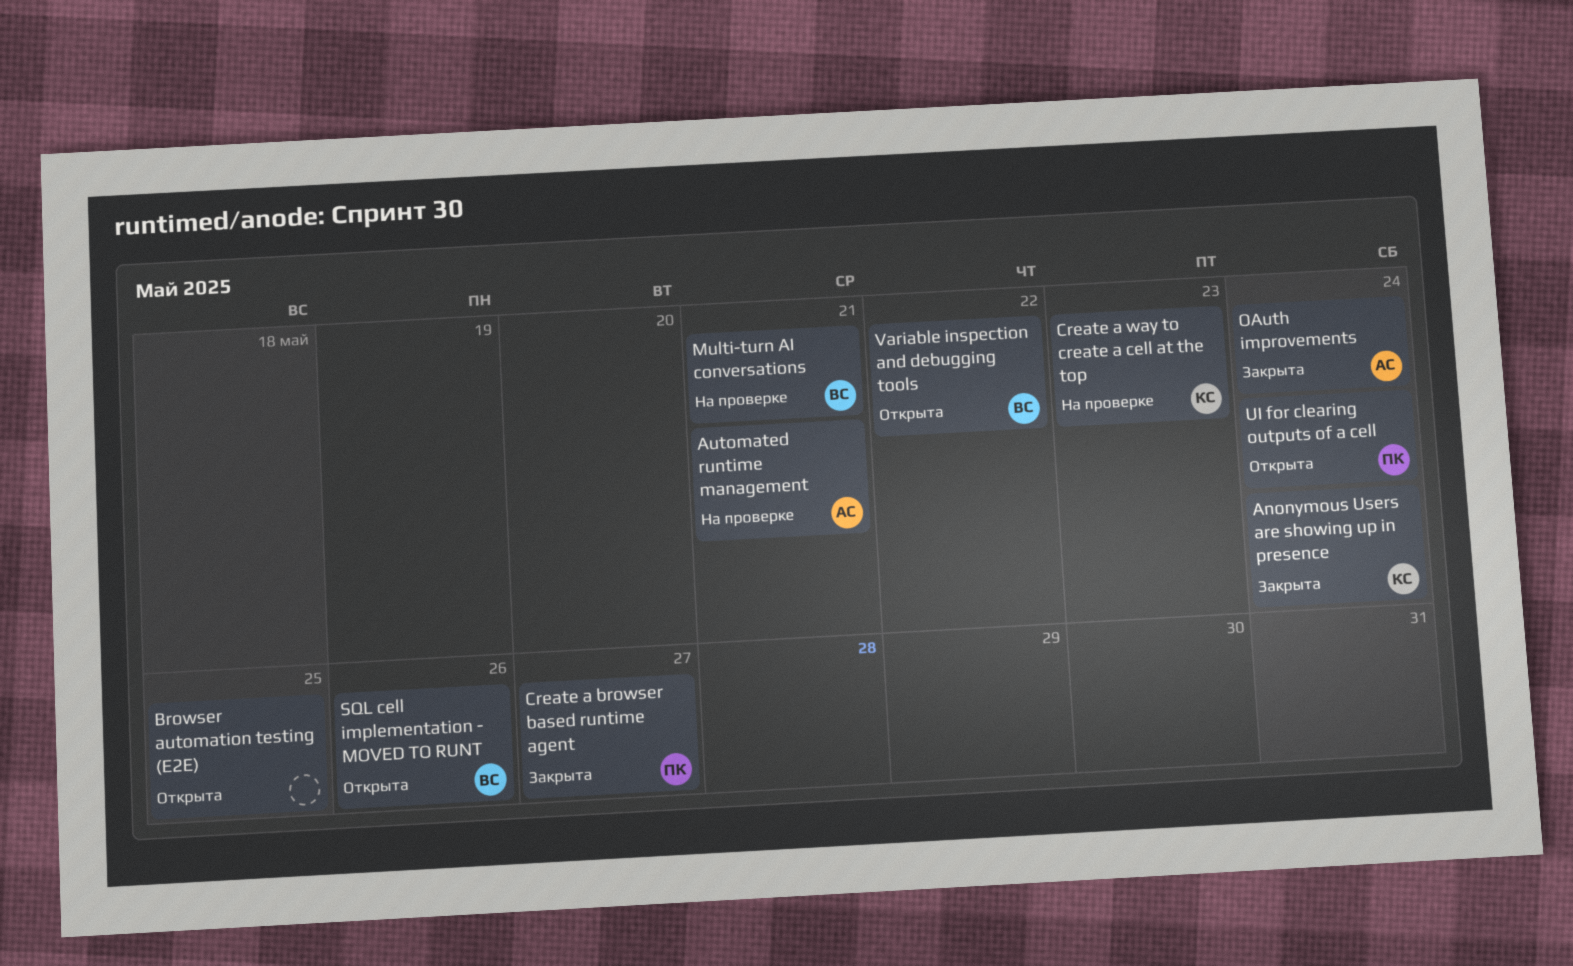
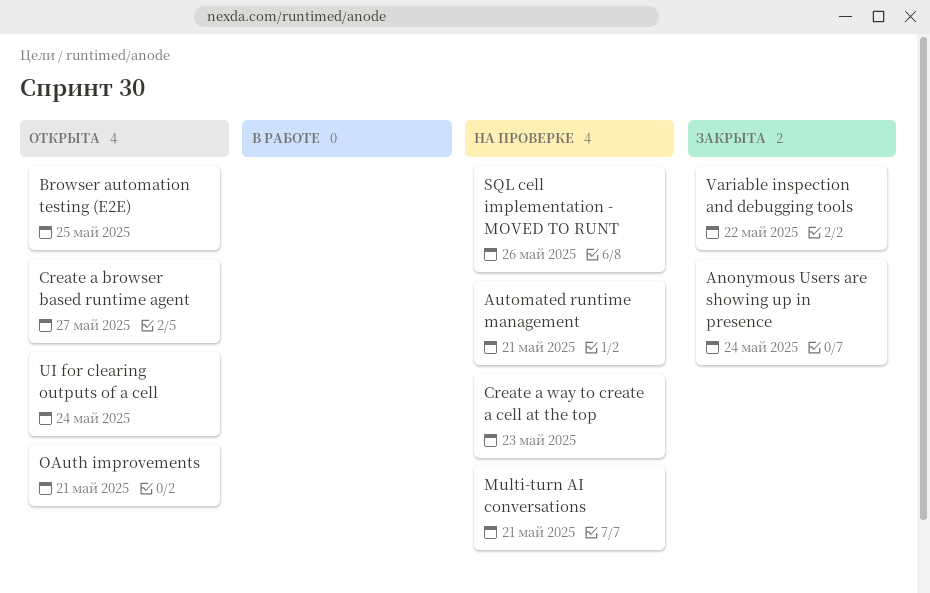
Create a browser based runtime agent, status: Закрыта -> Открыта
OAuth improvements, status: Закрыта -> Открыта
OAuth improvements, due: May 24 -> May 21
SQL cell implementation - MOVED TO RUNT, status: Открыта -> На проверке
Variable inspection and debugging tools, status: Открыта -> Закрыта

